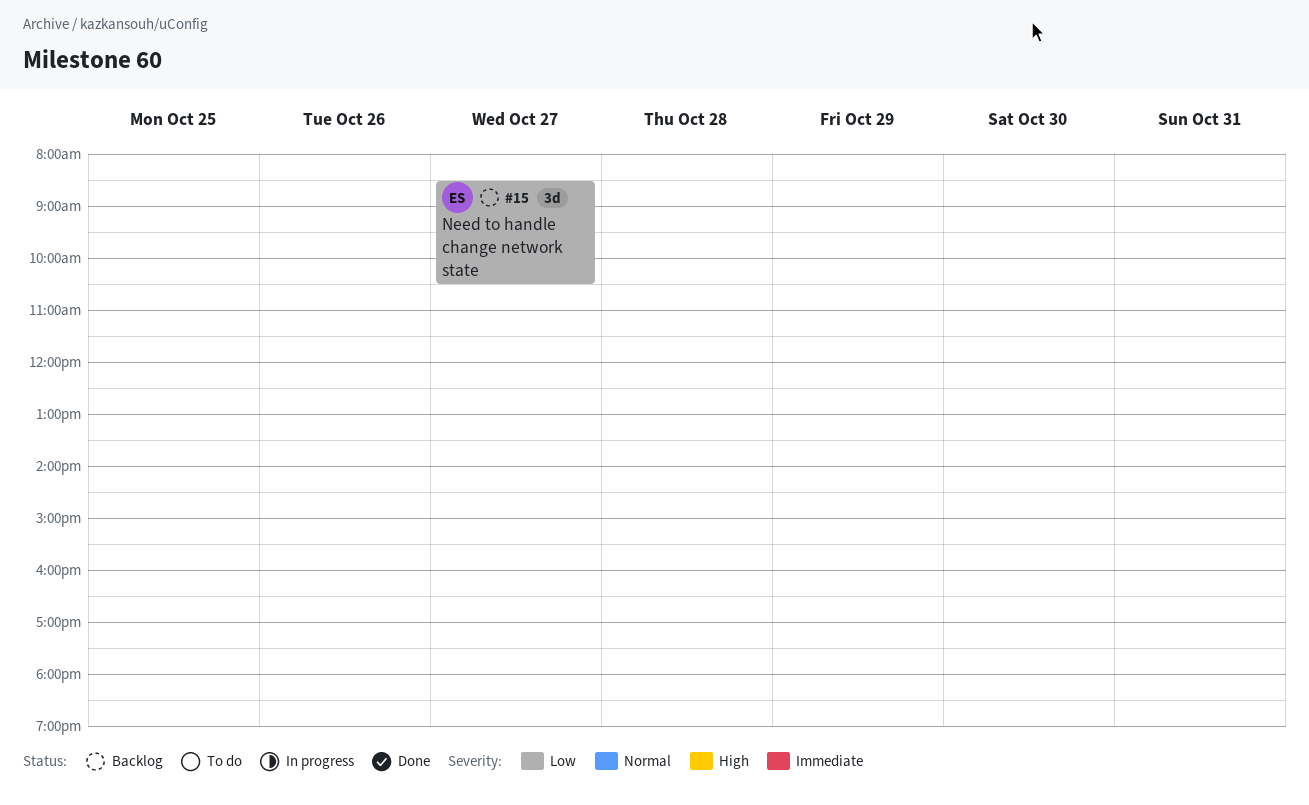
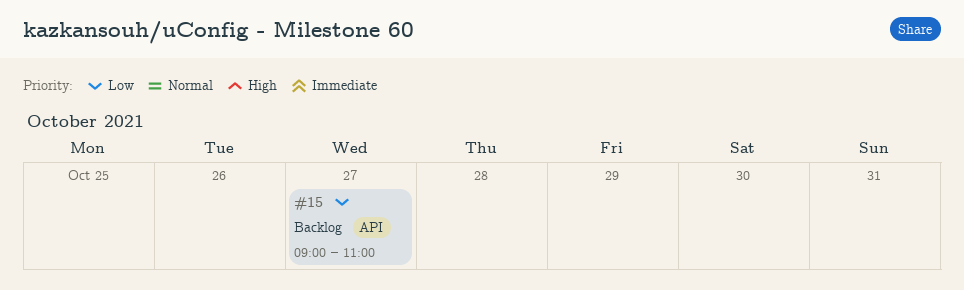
#15, begins: 08:30 -> 09:00
#15, ends: 10:30 -> 11:00

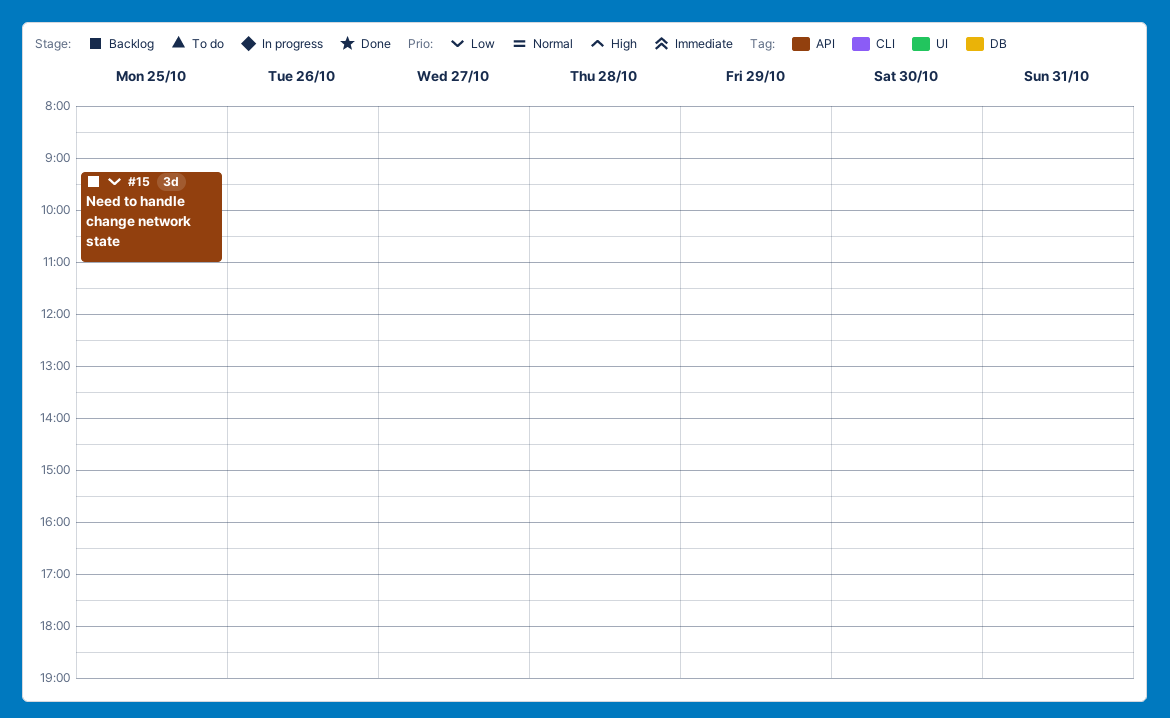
#15, day: Oct 27 -> Oct 25
#15, begins: 09:00 -> 09:15

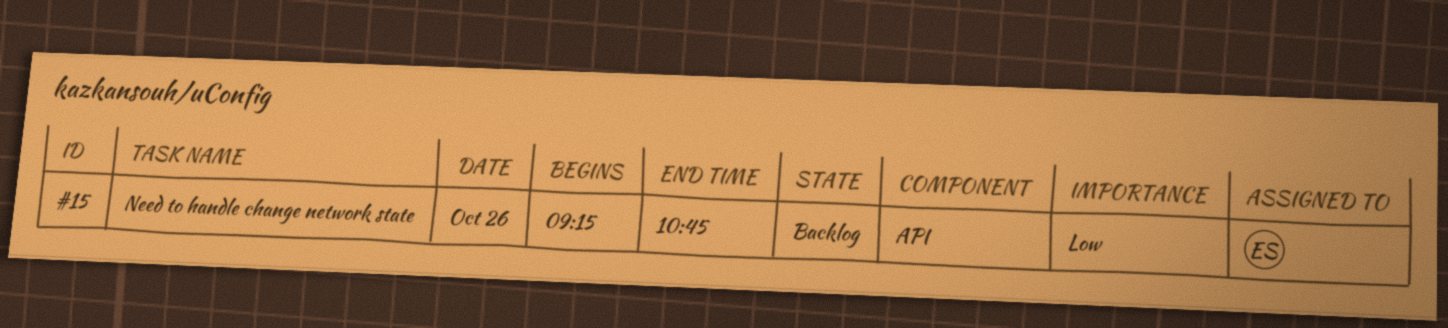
#15, day: Oct 25 -> Oct 26
#15, ends: 11:00 -> 10:45

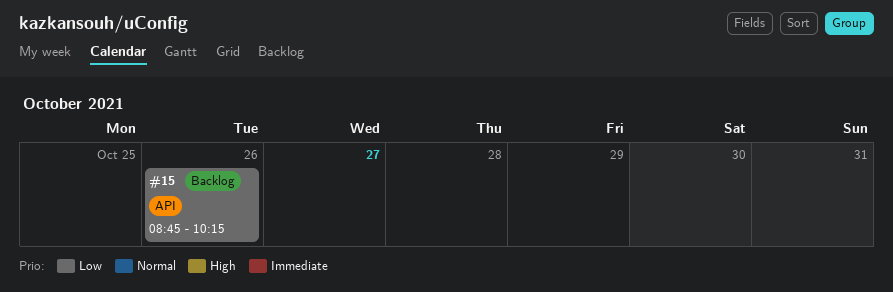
#15, begins: 09:15 -> 08:45
#15, ends: 10:45 -> 10:15

